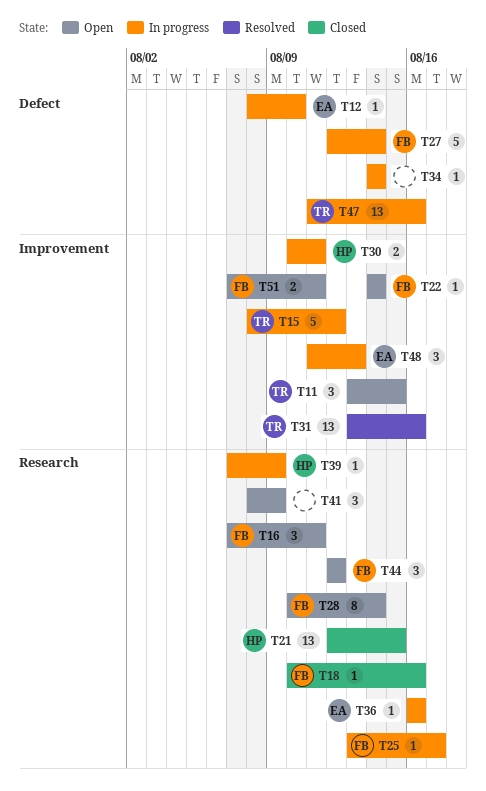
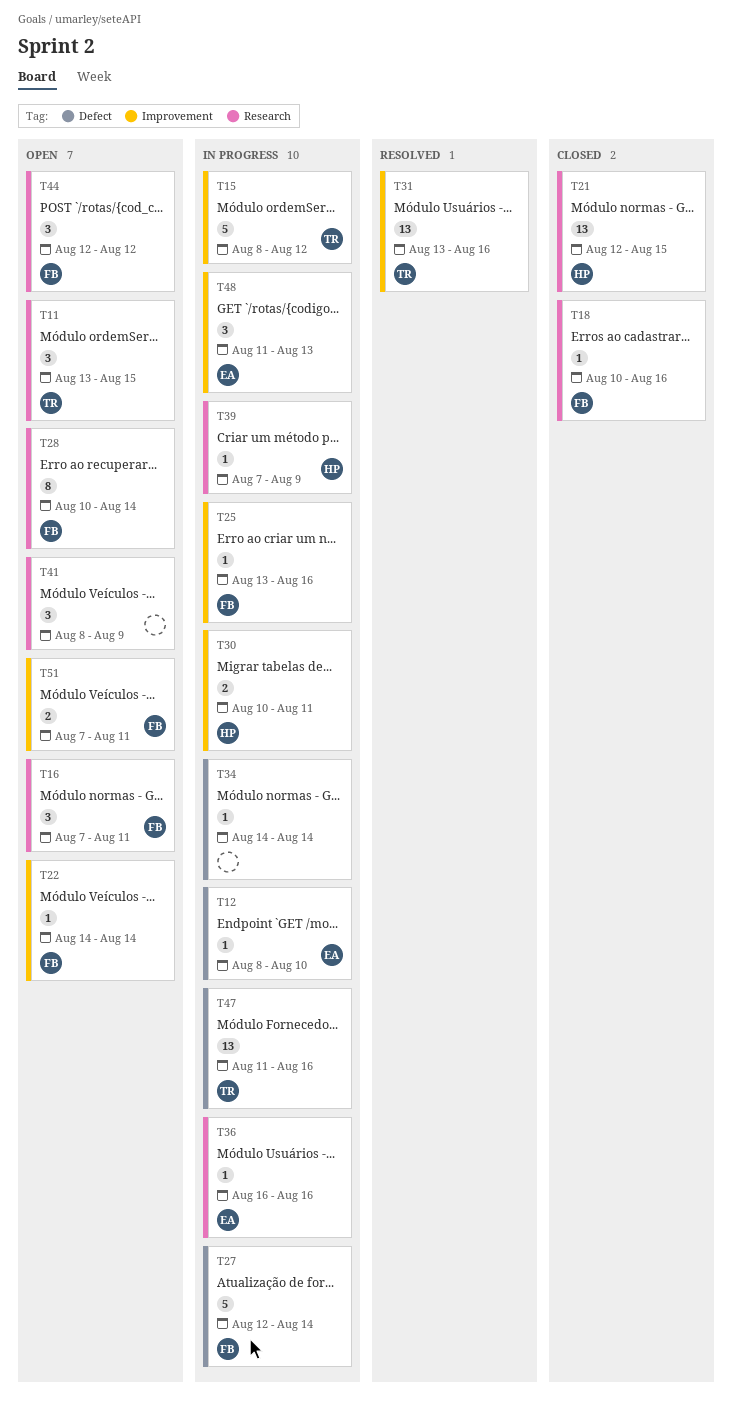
T11, label: Improvement -> Research
T25, label: Research -> Improvement
T25, due: Aug 17 -> Aug 16

